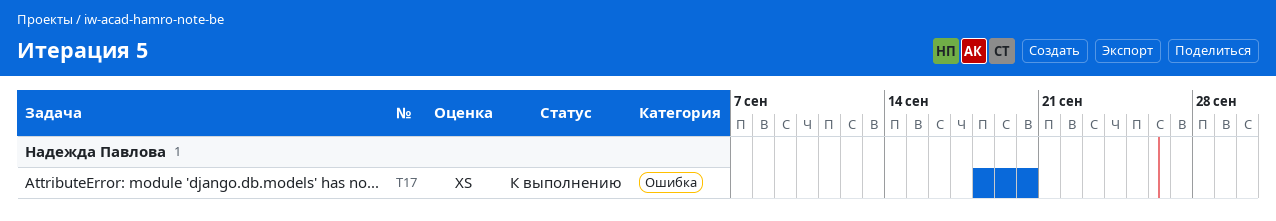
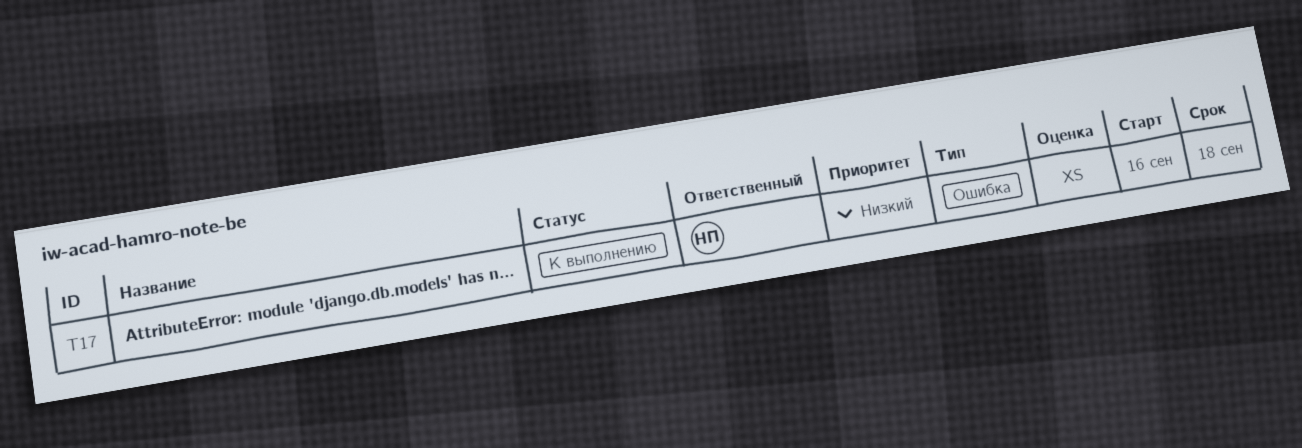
T17, start: Sep 18 -> Sep 16
T17, due: Sep 20 -> Sep 18

